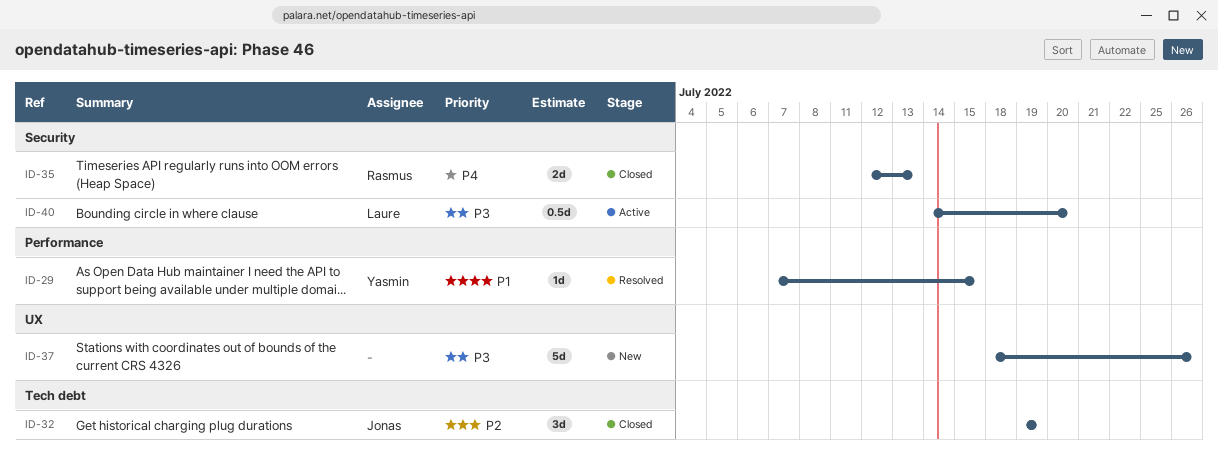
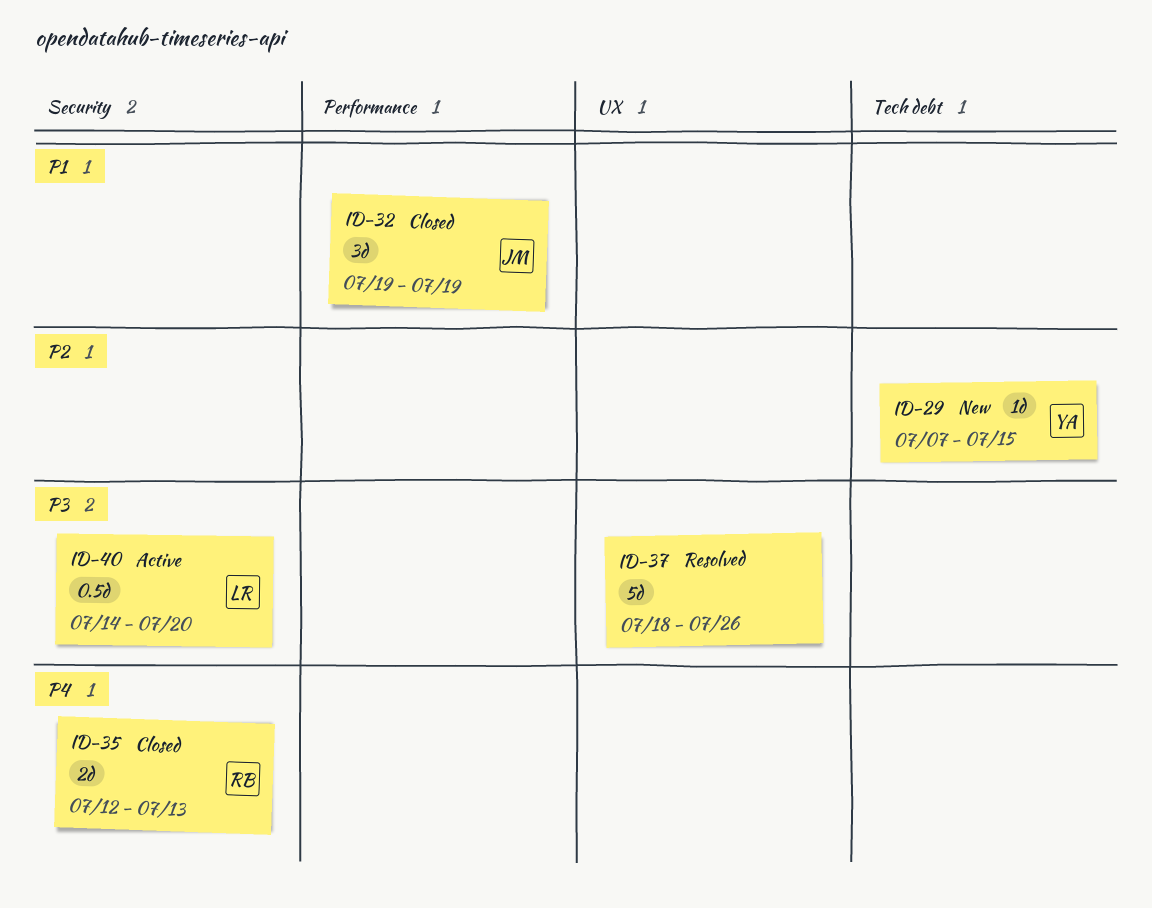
ID-29, status: Resolved -> New
ID-29, priority: P1 -> P2
ID-29, label: Performance -> Tech debt
ID-32, priority: P2 -> P1
ID-32, label: Tech debt -> Performance
ID-37, status: New -> Resolved

